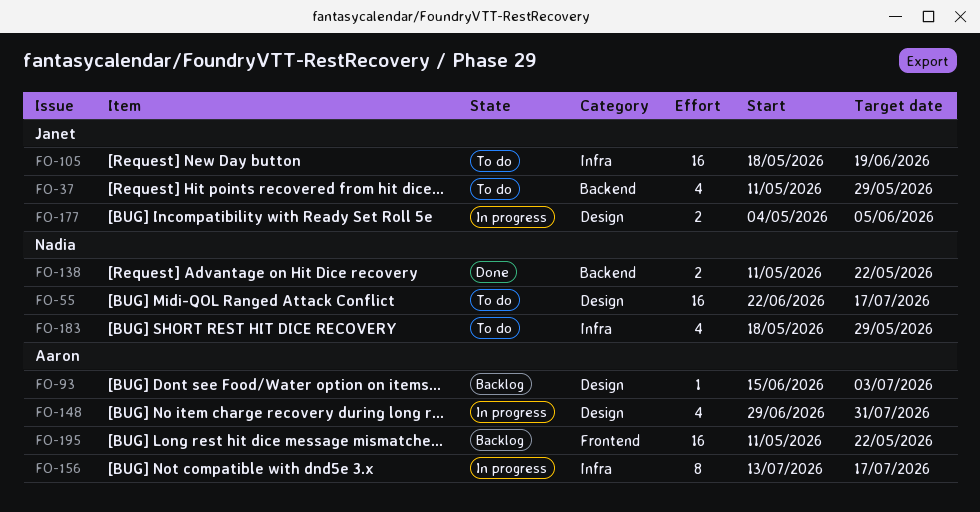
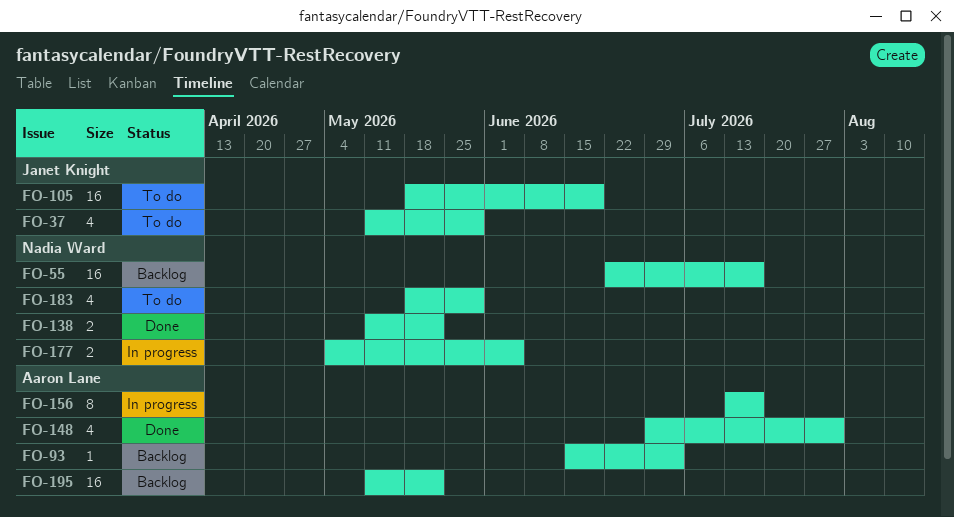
FO-55, status: To do -> Backlog
FO-148, status: In progress -> Done
FO-177, owner: Janet Knight -> Nadia Ward

